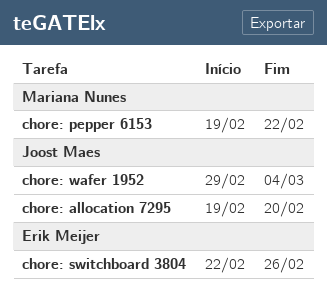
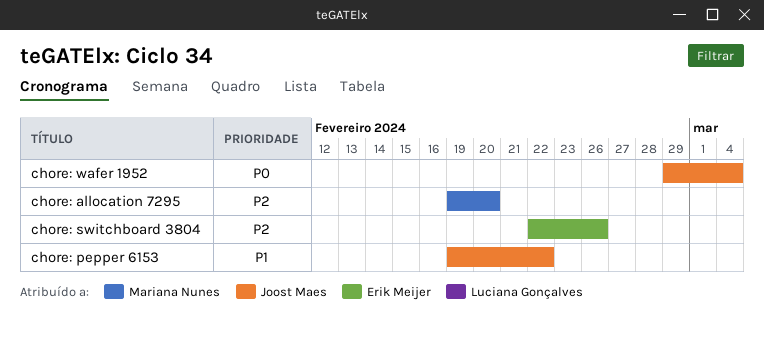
chore: allocation 7295, owner: Joost Maes -> Mariana Nunes
chore: pepper 6153, owner: Mariana Nunes -> Joost Maes

